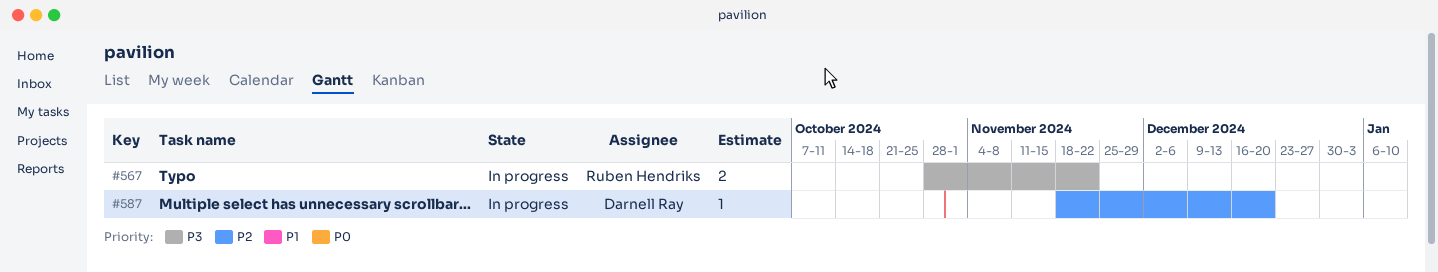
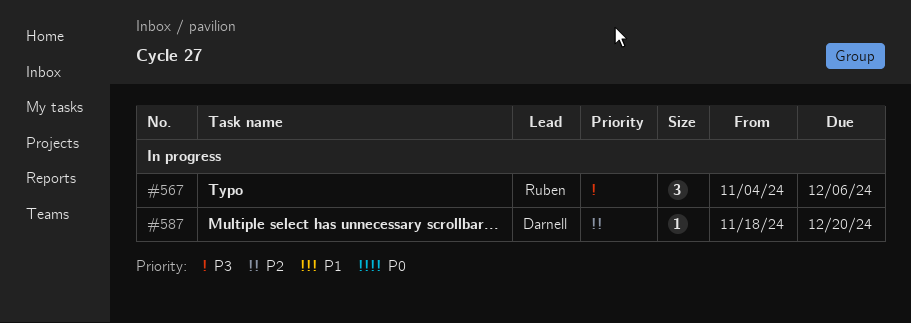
#567, estimate: 2 -> 3
#567, start: Oct 28 -> Nov 4
#567, due: Nov 22 -> Dec 6

